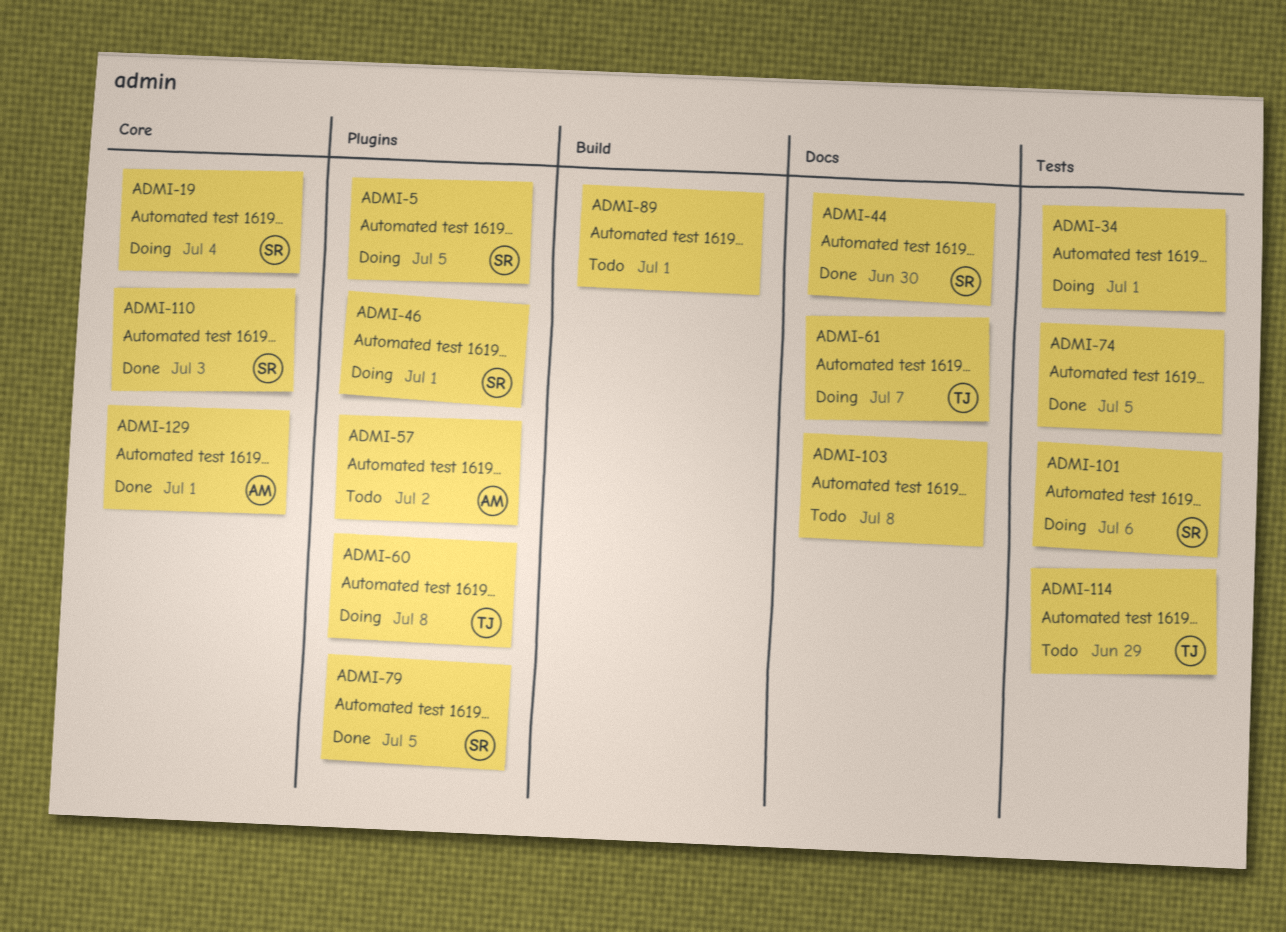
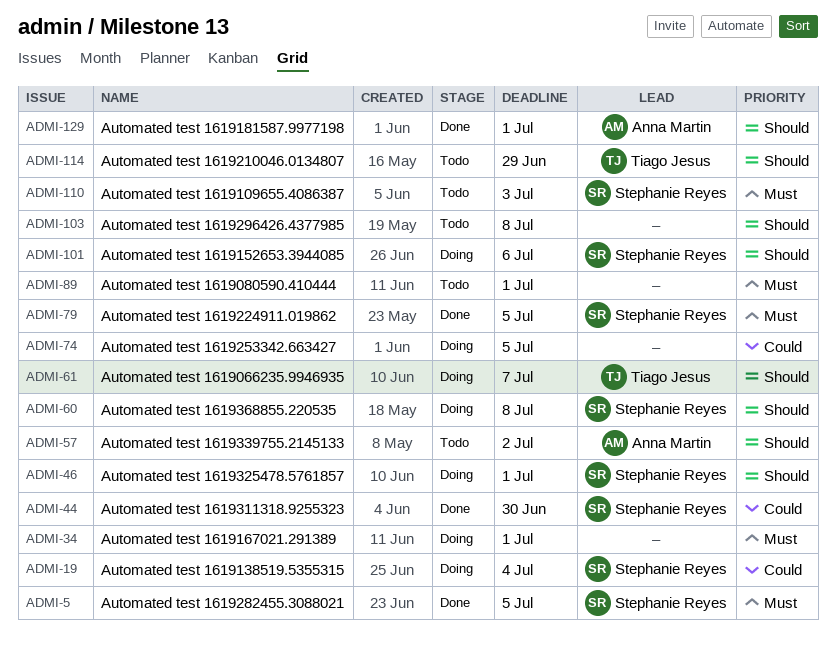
ADMI-5, status: Doing -> Done
ADMI-60, owner: Tiago Jesus -> Stephanie Reyes
ADMI-74, status: Done -> Doing
ADMI-110, status: Done -> Todo

